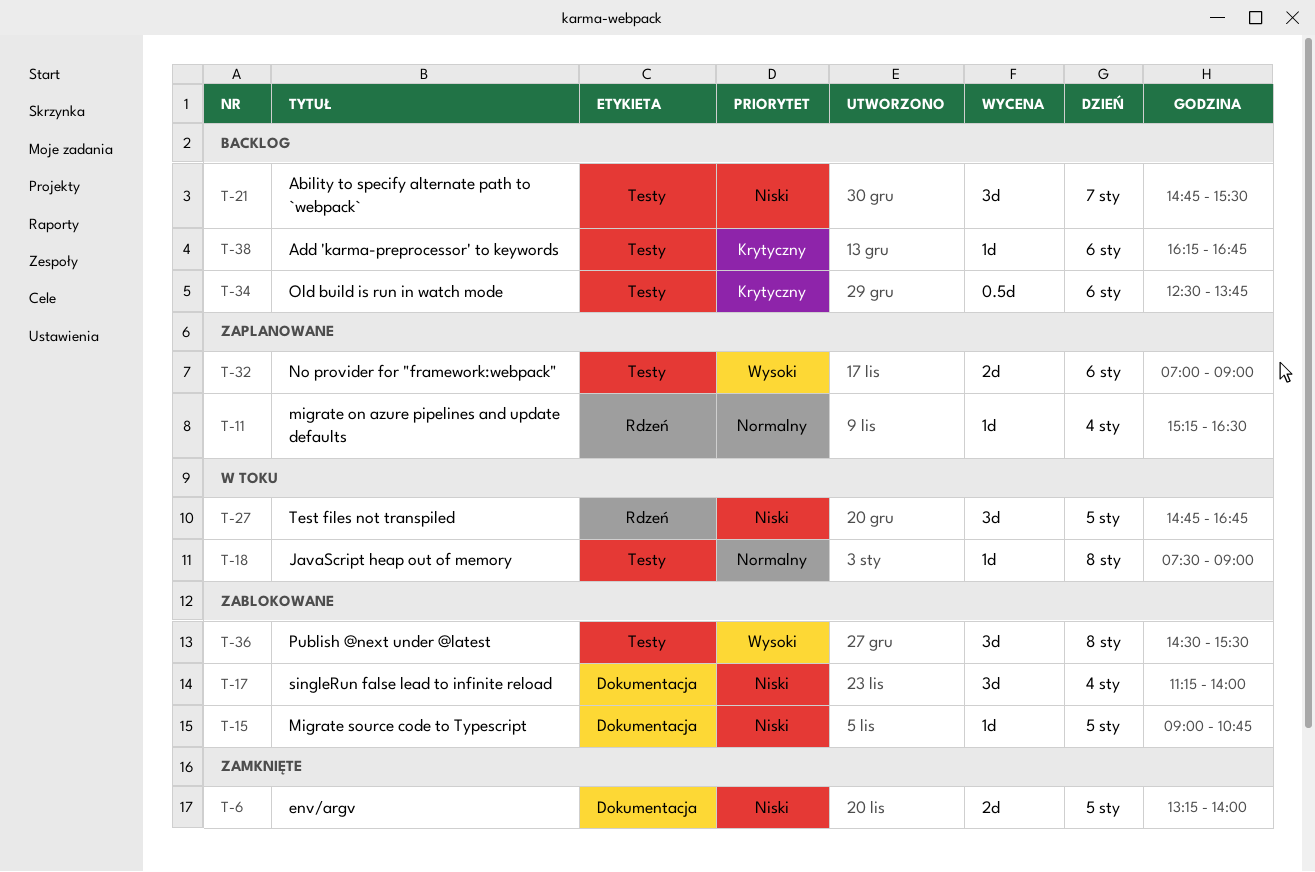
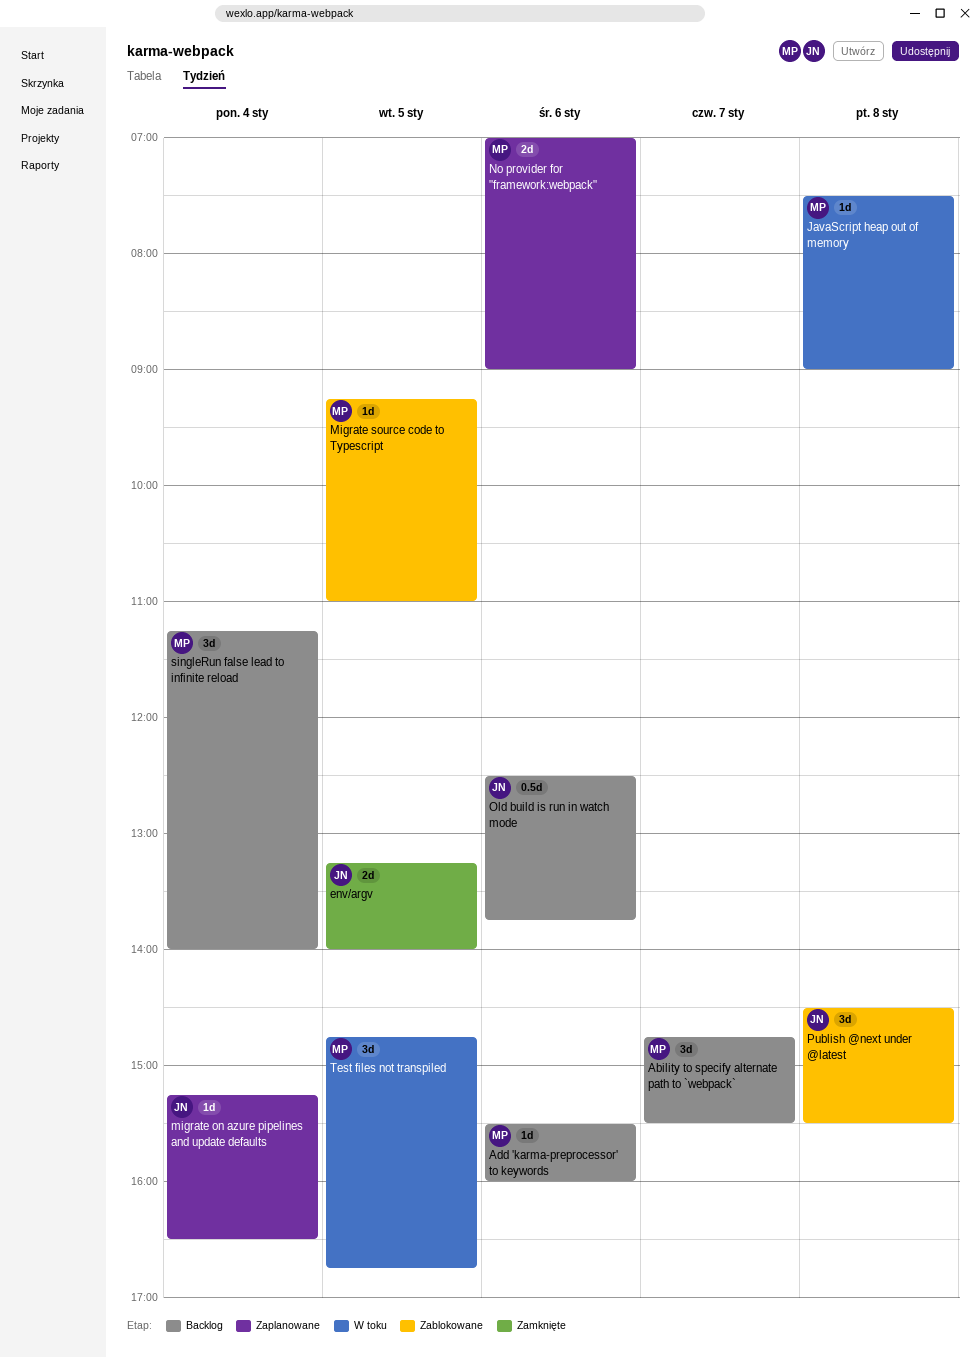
Add 'karma-preprocessor' to keywords, begins: 16:15 -> 15:30
Add 'karma-preprocessor' to keywords, ends: 16:45 -> 16:00
Migrate source code to Typescript, begins: 09:00 -> 09:15
Migrate source code to Typescript, ends: 10:45 -> 11:00
singleRun false lead to infinite reload, status: Zablokowane -> Backlog

